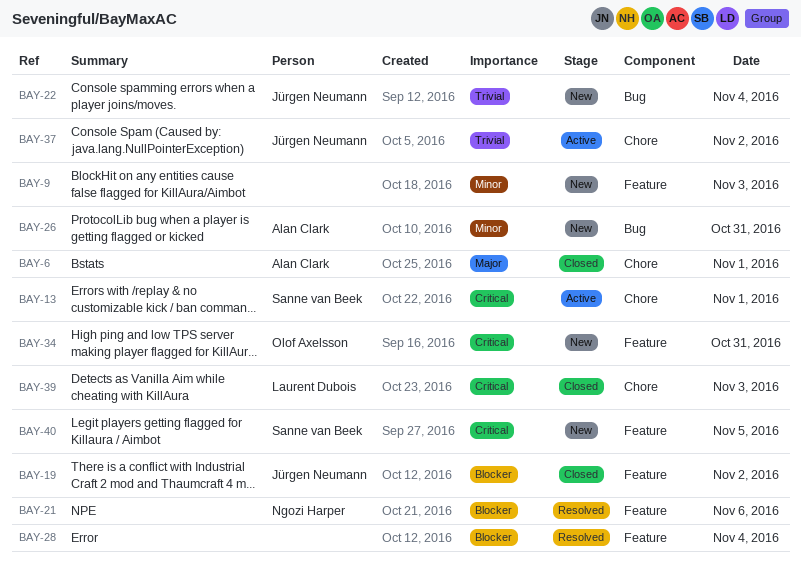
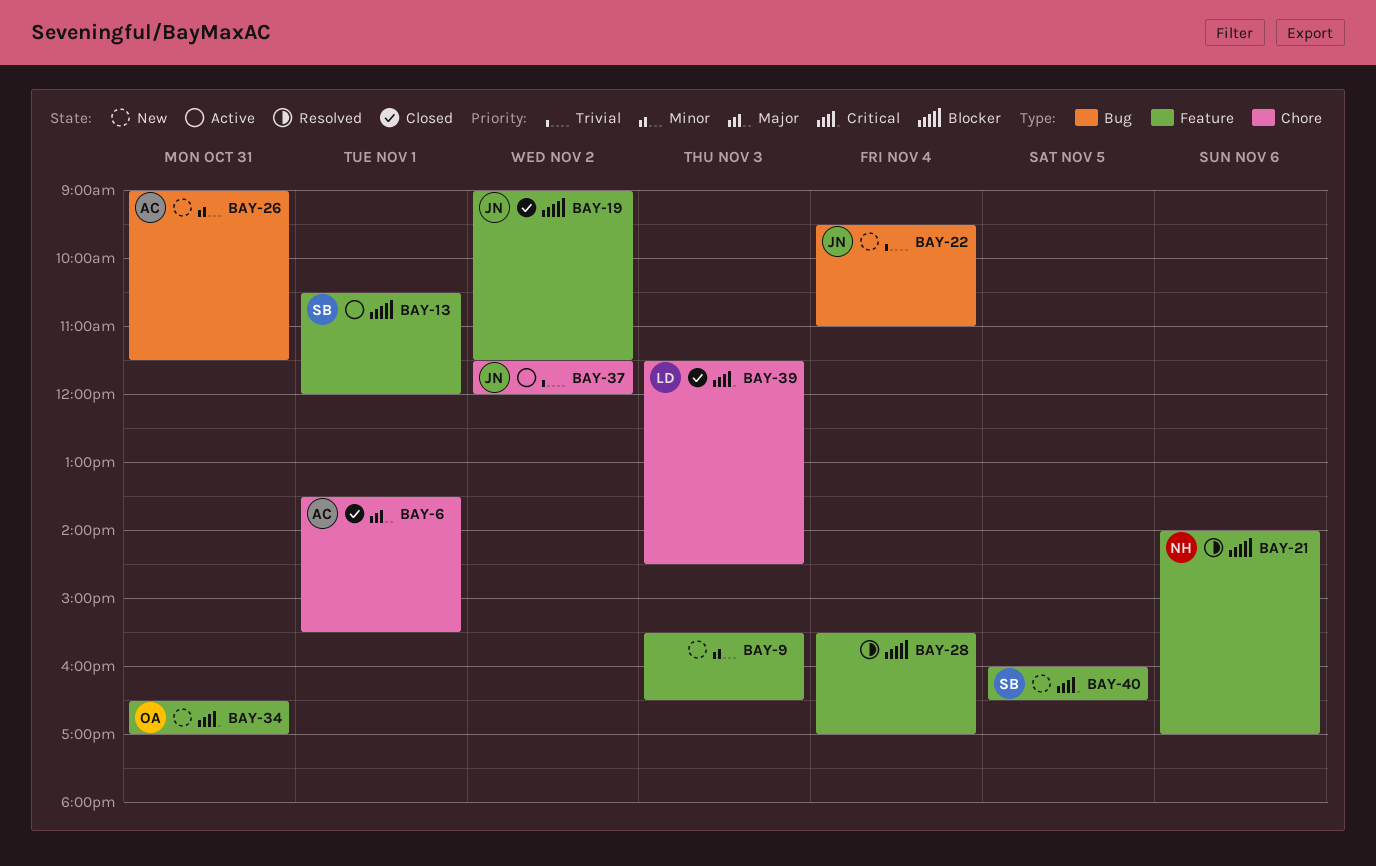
BAY-13, priority: Critical -> Blocker
BAY-13, label: Chore -> Feature

